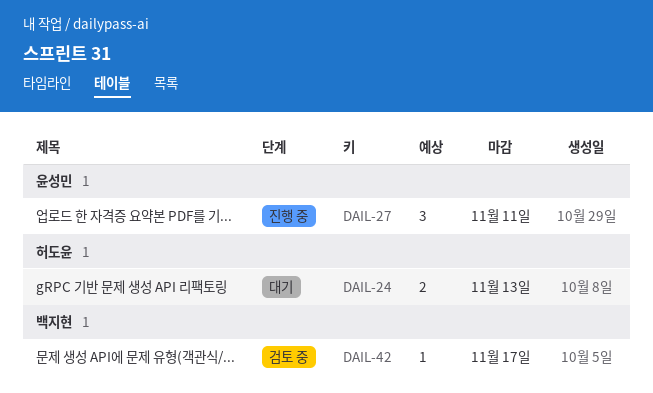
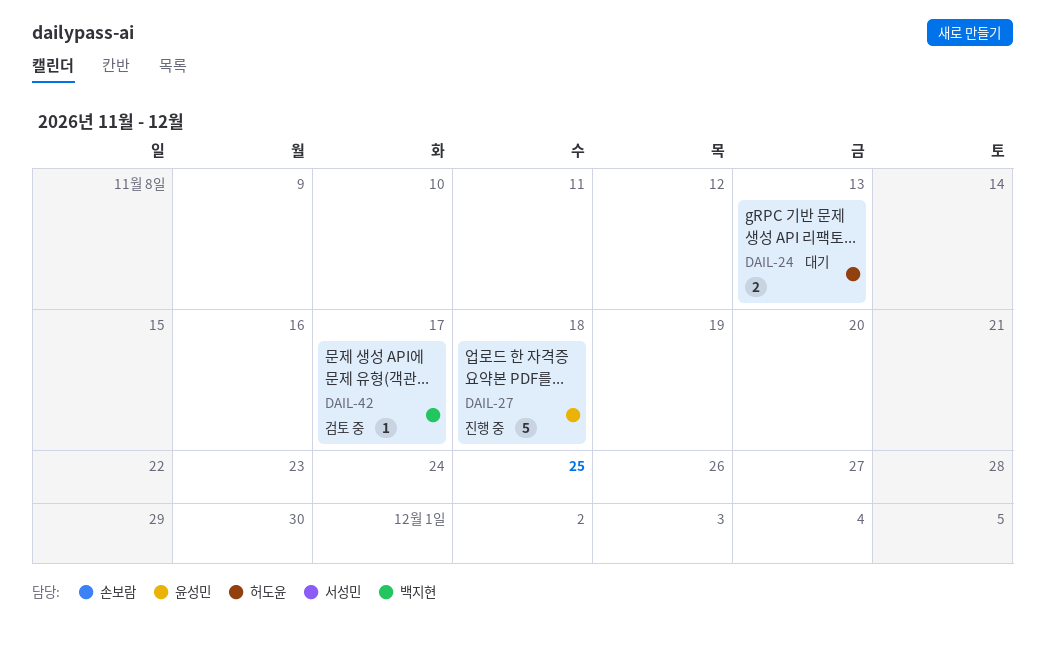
DAIL-27, estimate: 3 -> 5
DAIL-27, due: Nov 11 -> Nov 18

